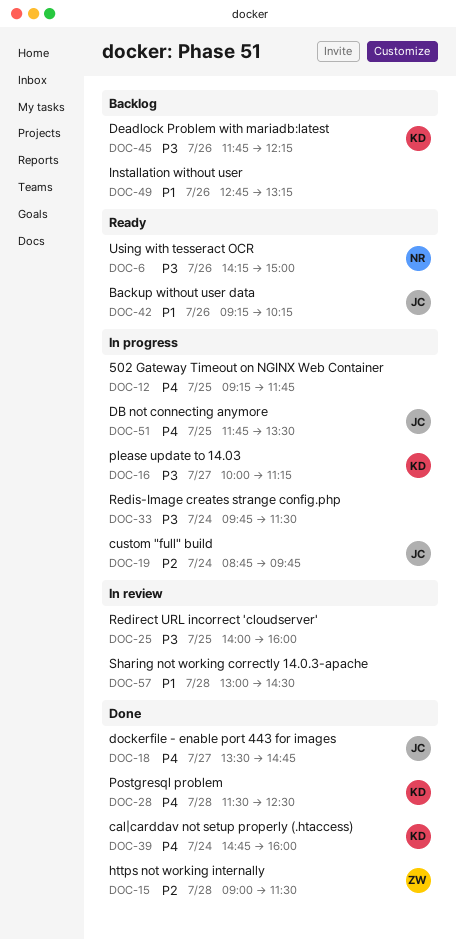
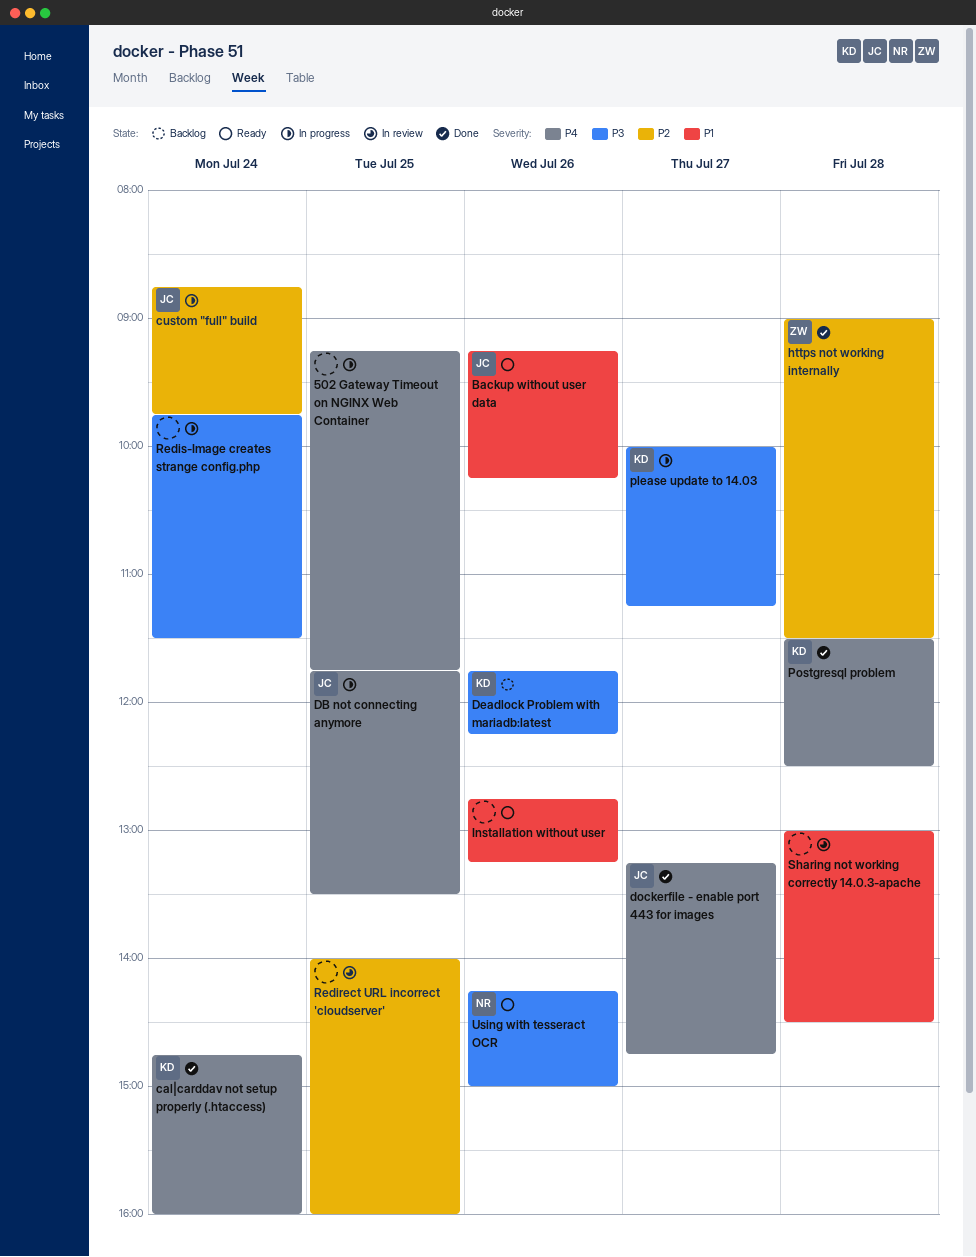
dockerfile - enable port 443 for images, begins: 13:30 -> 13:15
Installation without user, status: Backlog -> Ready
Redirect URL incorrect 'cloudserver', priority: P3 -> P2

